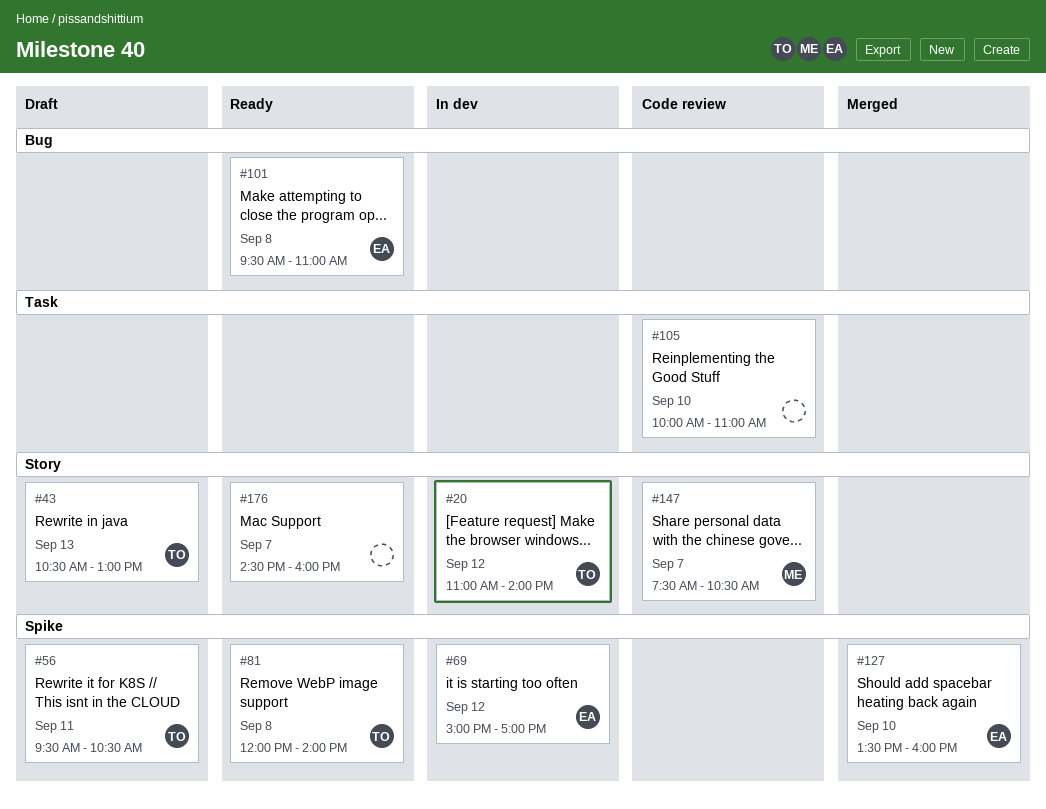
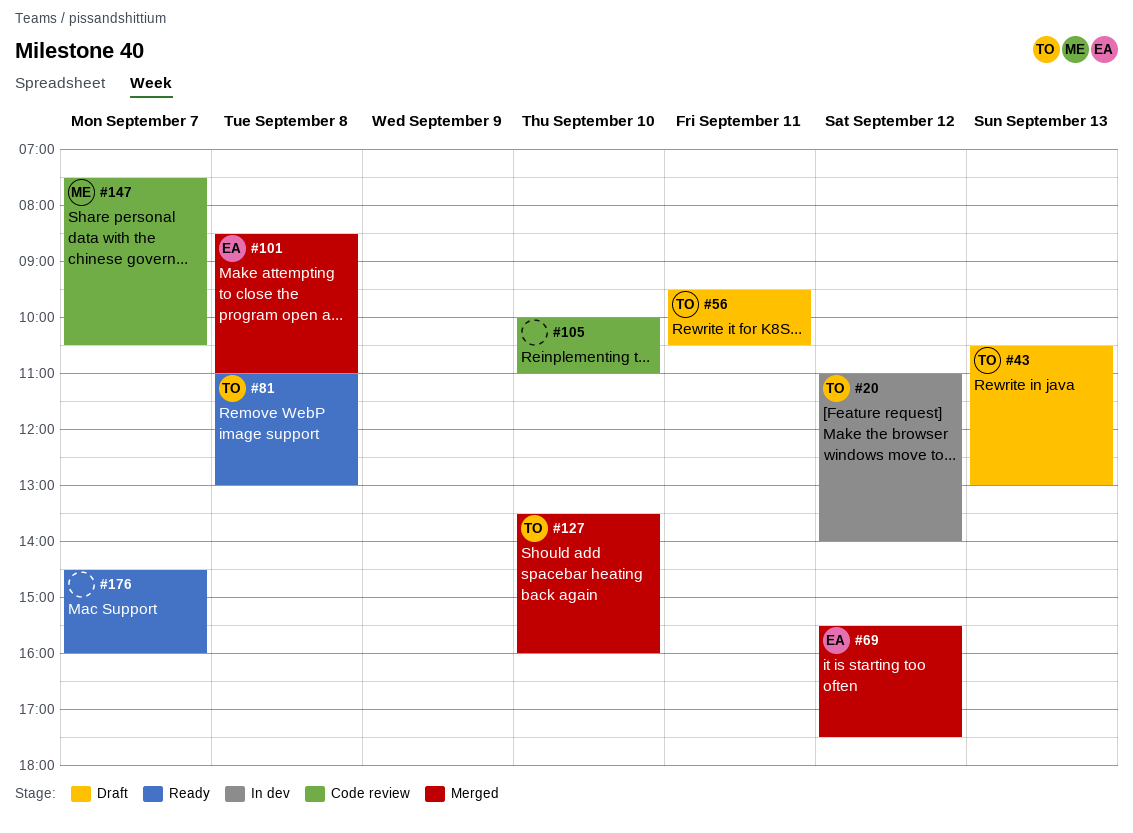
#69, status: In dev -> Merged
#69, begins: 15:00 -> 15:30
#69, ends: 17:00 -> 17:30
#81, begins: 12:00 -> 11:00
#81, ends: 14:00 -> 13:00
#101, status: Ready -> Merged
#101, begins: 09:30 -> 08:30
#127, owner: EA -> TO

